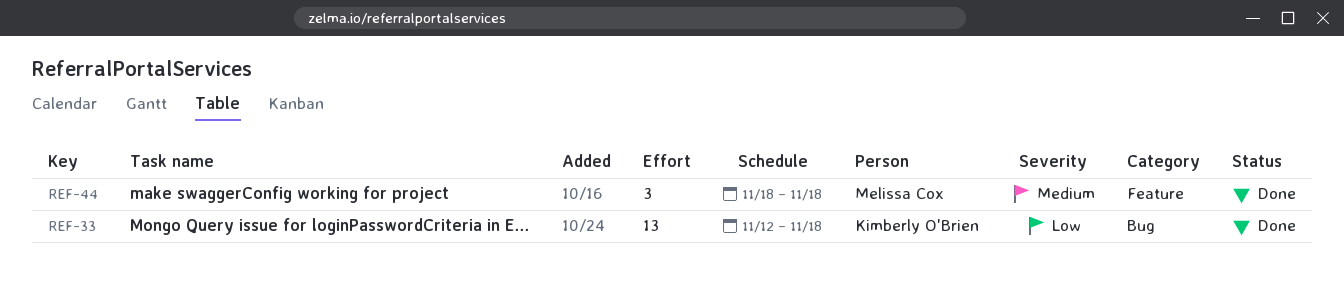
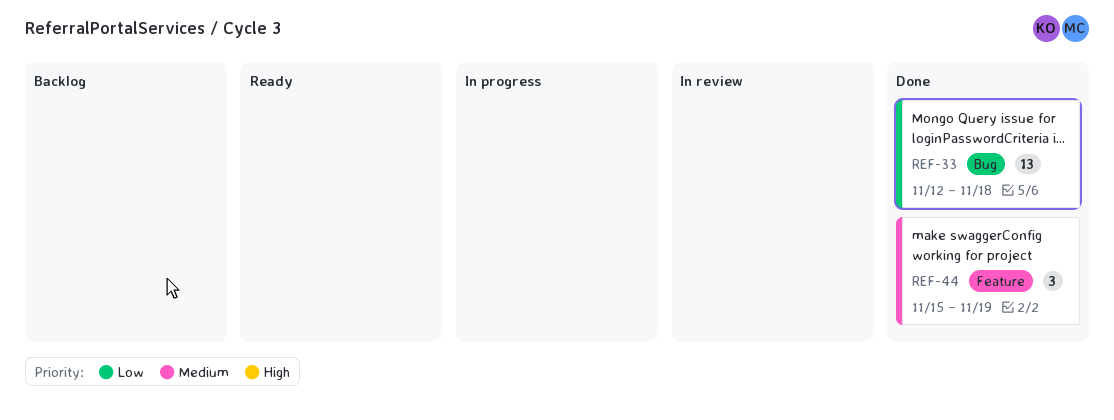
REF-44, start: Nov 18 -> Nov 15
REF-44, due: Nov 18 -> Nov 19

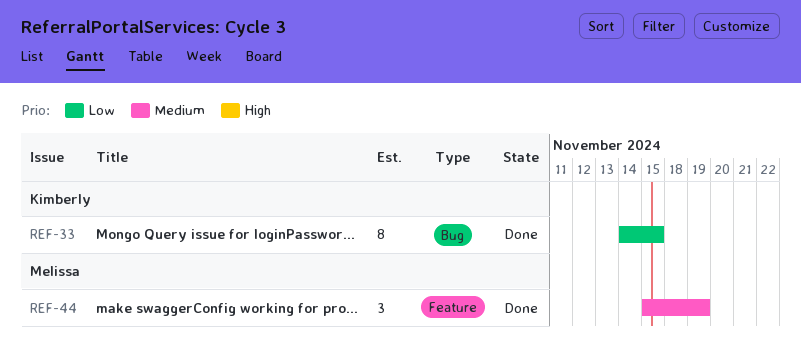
REF-33, estimate: 13 -> 8
REF-33, start: Nov 12 -> Nov 14
REF-33, due: Nov 18 -> Nov 15

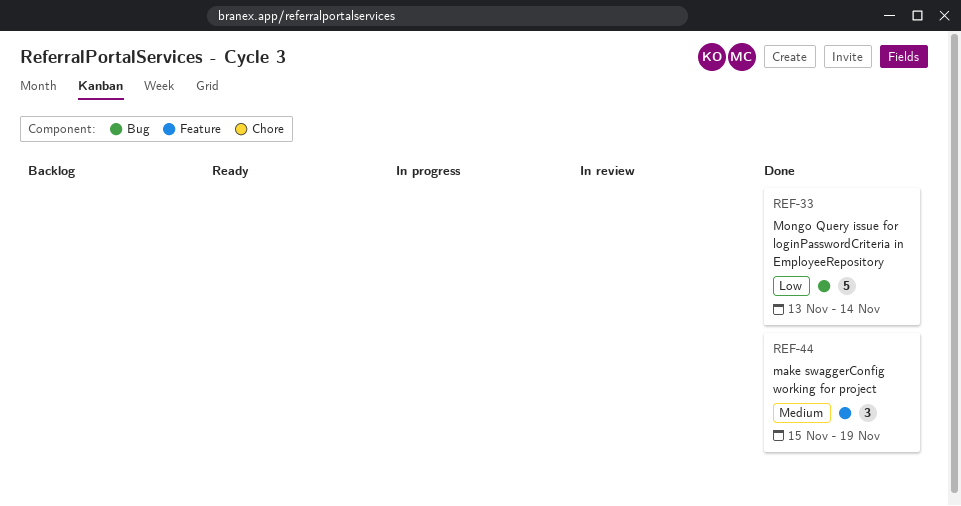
REF-33, estimate: 8 -> 5
REF-33, start: Nov 14 -> Nov 13
REF-33, due: Nov 15 -> Nov 14

